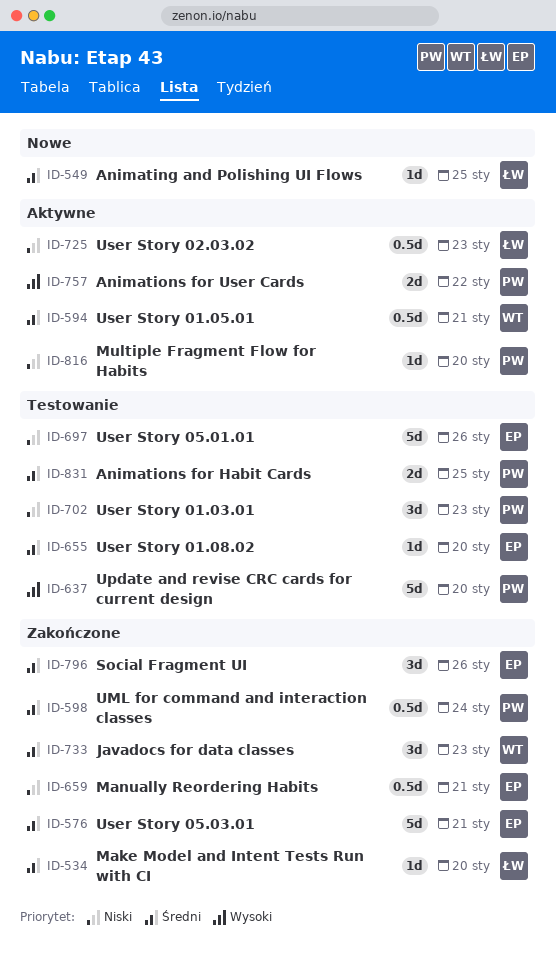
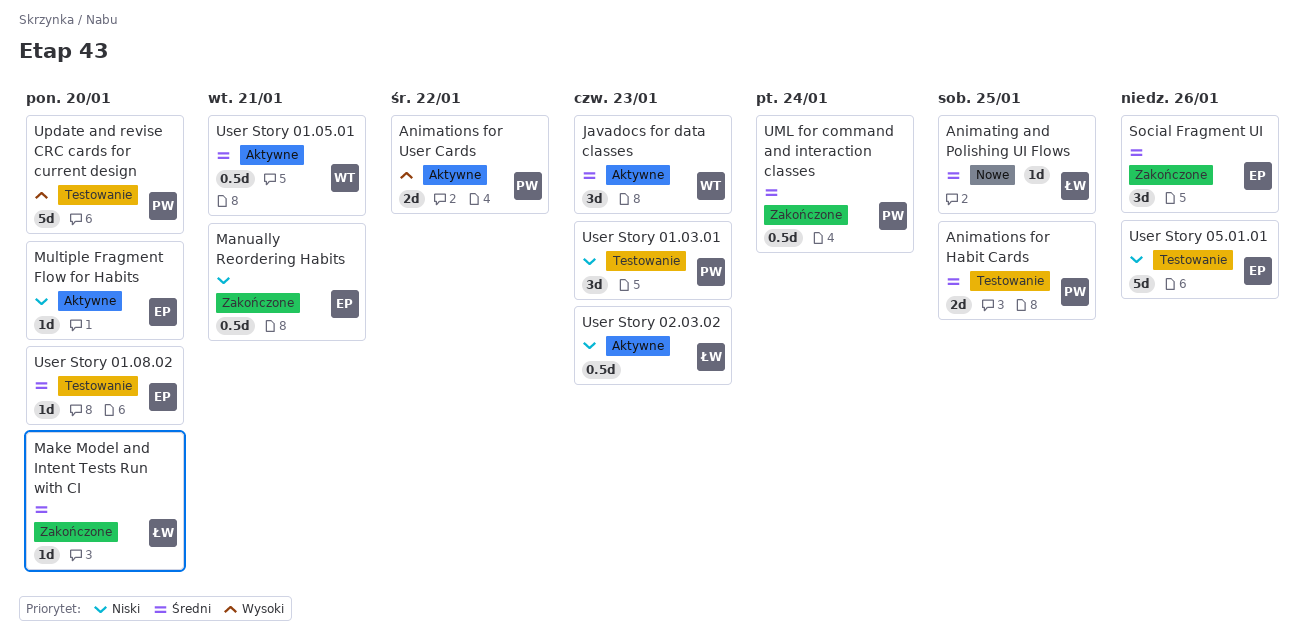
Javadocs for data classes, status: Zakończone -> Aktywne
Multiple Fragment Flow for Habits, owner: PW -> EP
User Story 05.03.01: present -> none

